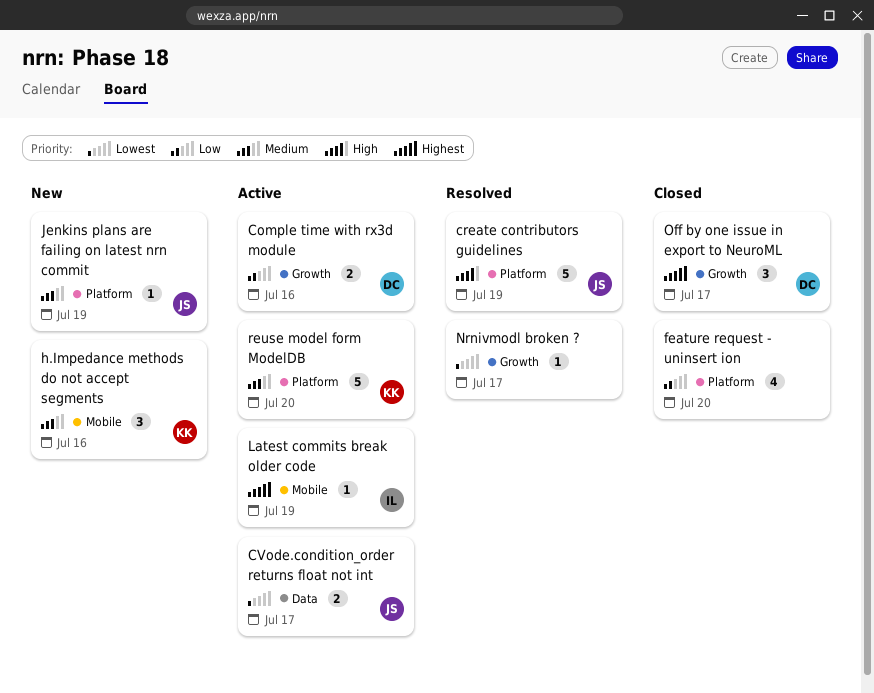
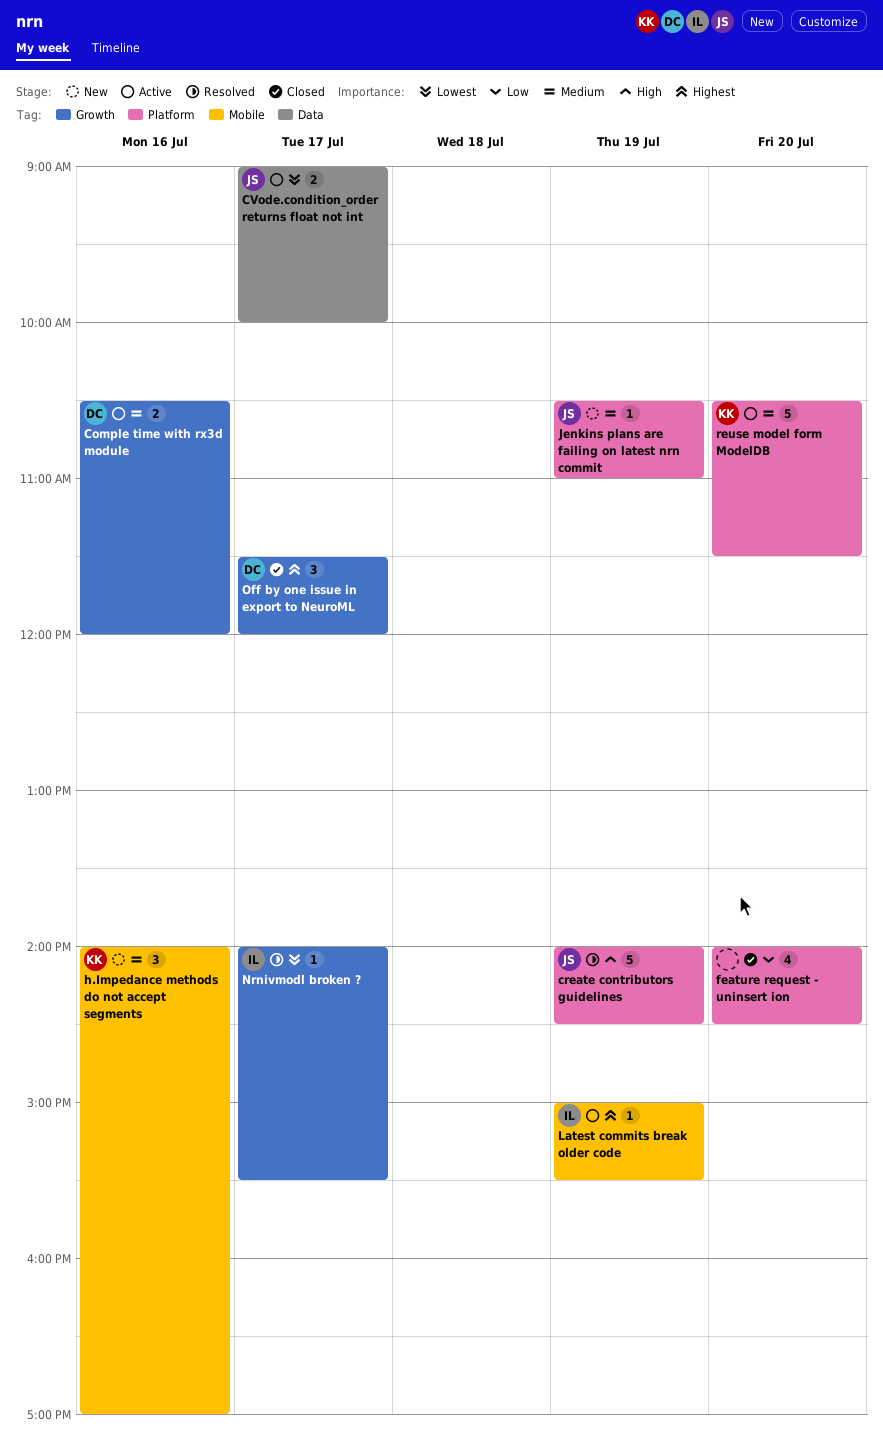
Comple time with rx3d module, priority: Low -> Medium
Nrnivmodl broken ?, owner: none -> IL

